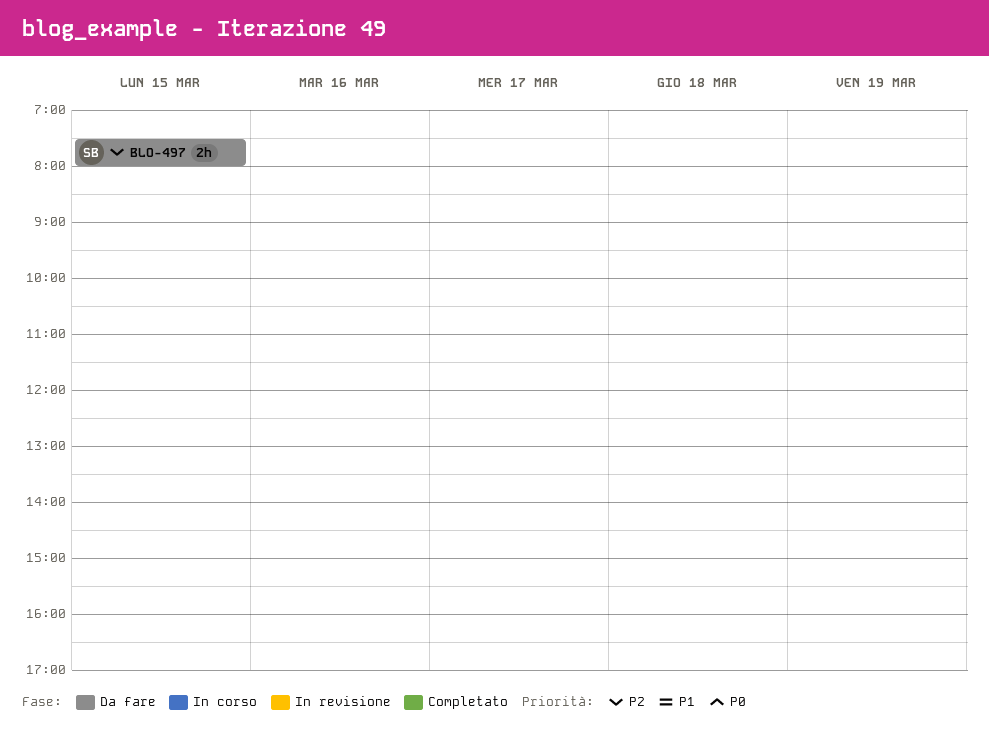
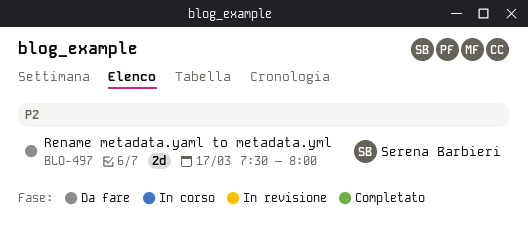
BLO-497, estimate: 2h -> 2d
BLO-497, day: Mar 15 -> Mar 17

